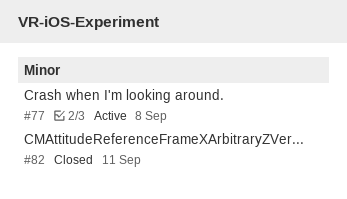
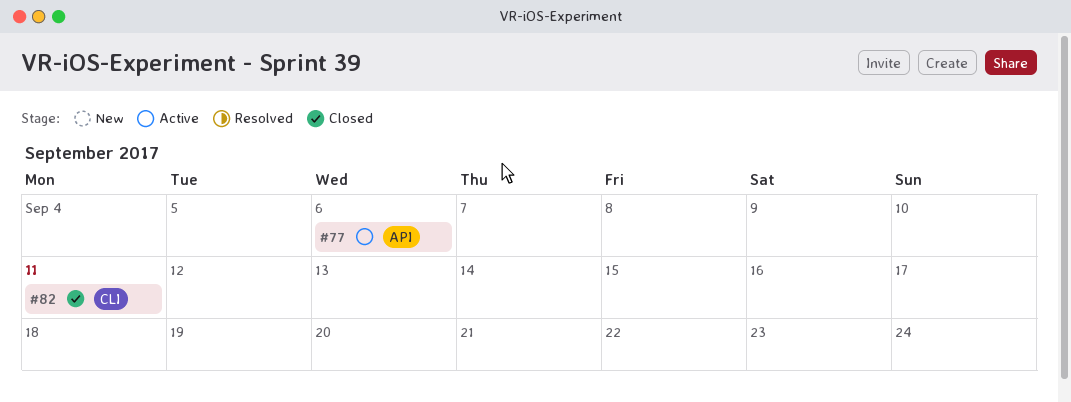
#77, due: Sep 8 -> Sep 6

